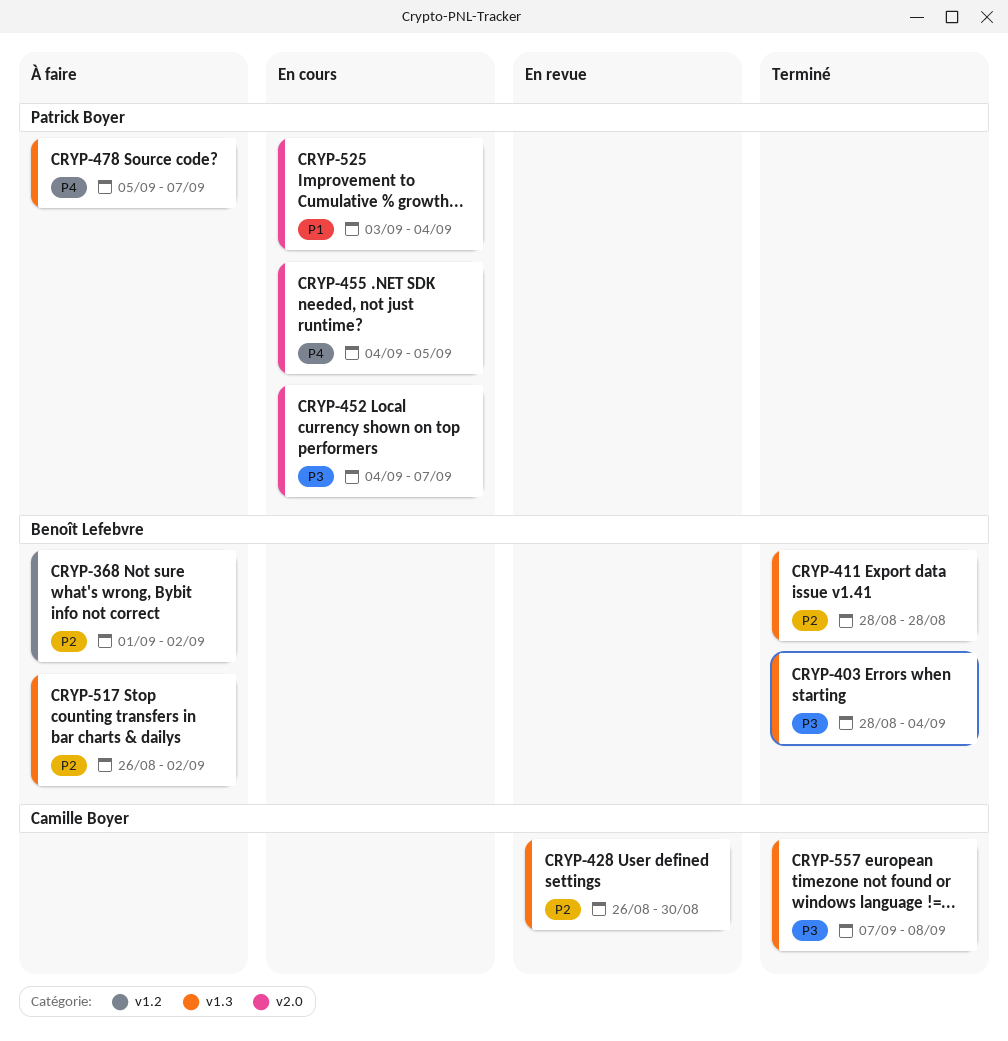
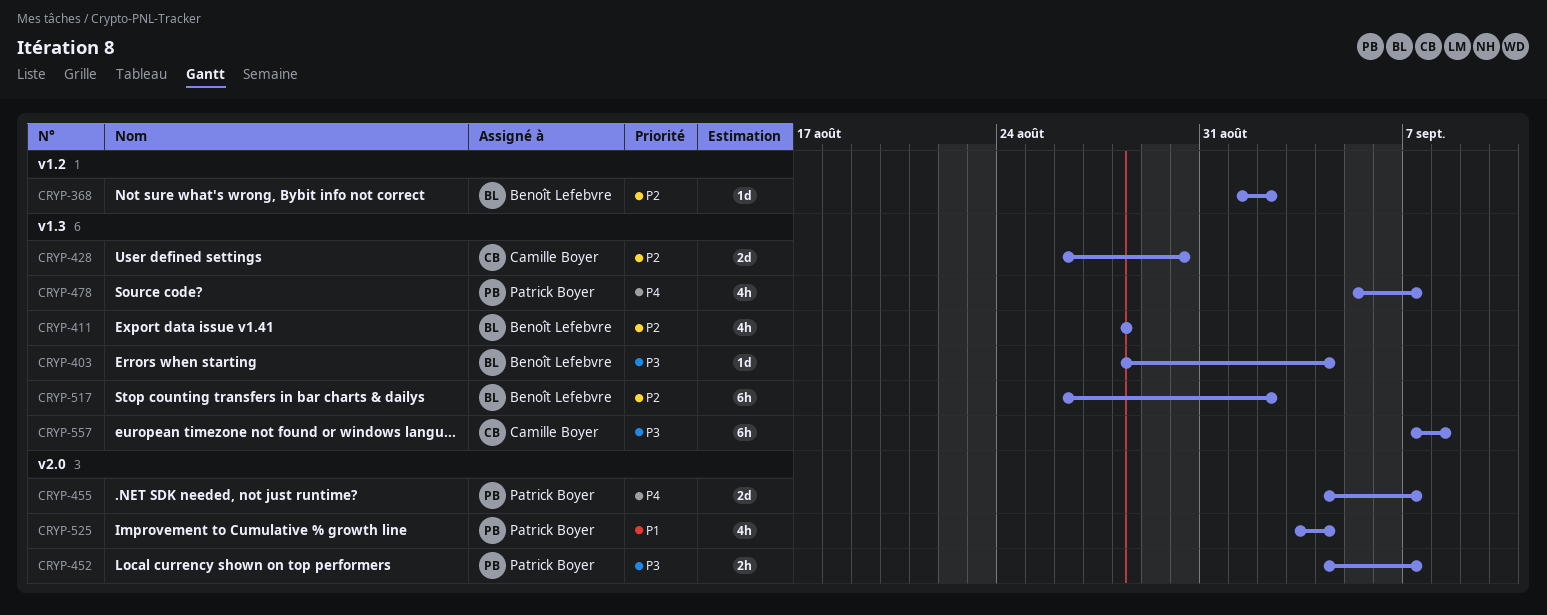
CRYP-455, due: Sep 5 -> Sep 7

